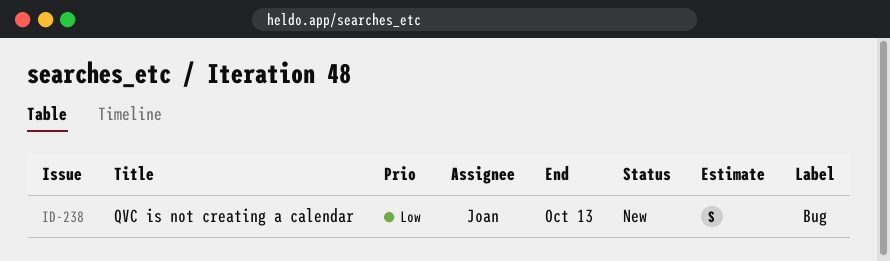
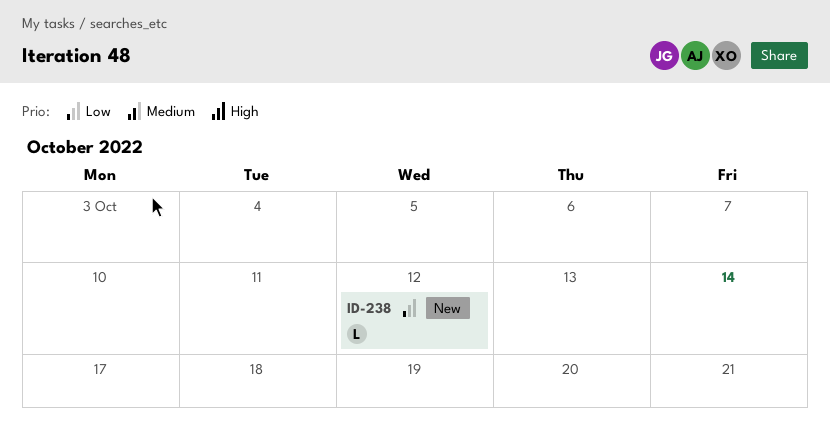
ID-238, estimate: S -> L
ID-238, due: Oct 13 -> Oct 12

